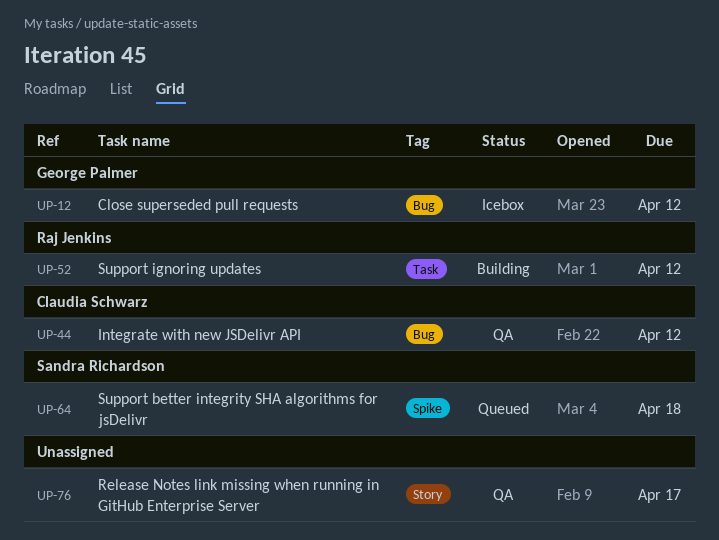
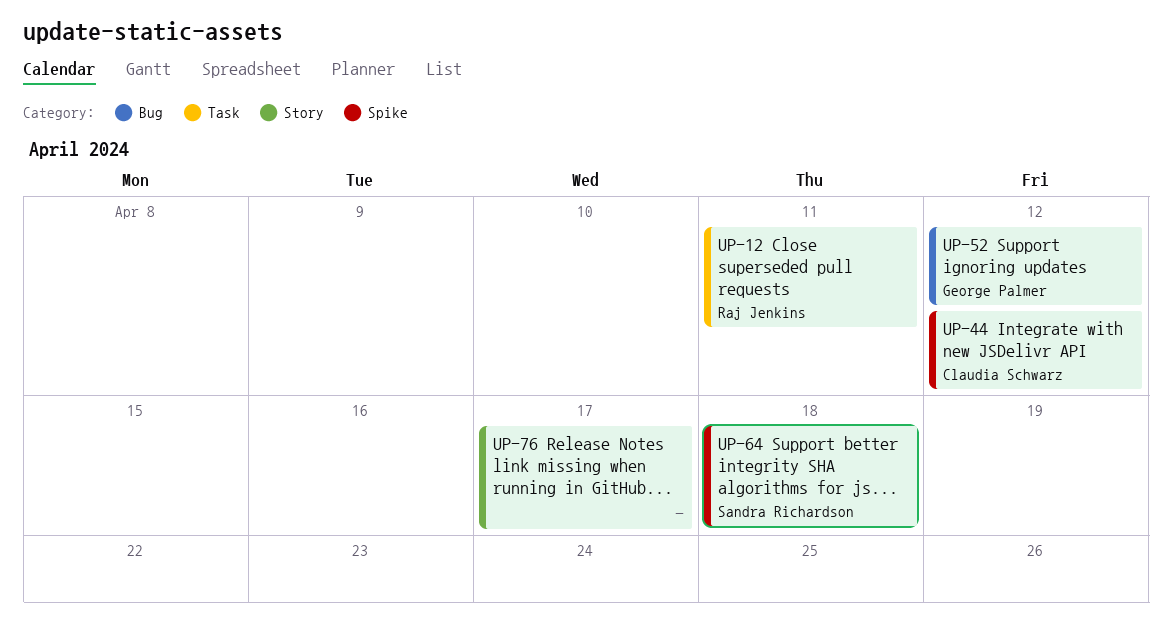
UP-12, owner: George Palmer -> Raj Jenkins
UP-12, label: Bug -> Task
UP-12, due: Apr 12 -> Apr 11
UP-44, label: Bug -> Spike
UP-52, owner: Raj Jenkins -> George Palmer
UP-52, label: Task -> Bug

